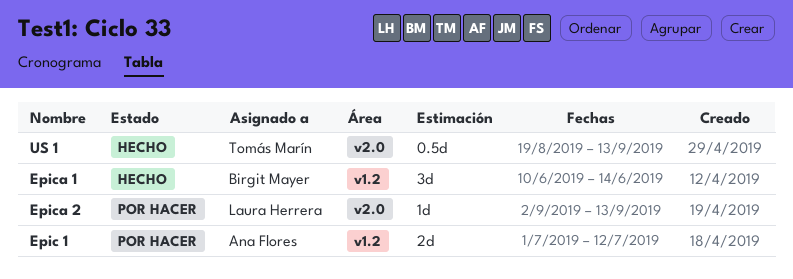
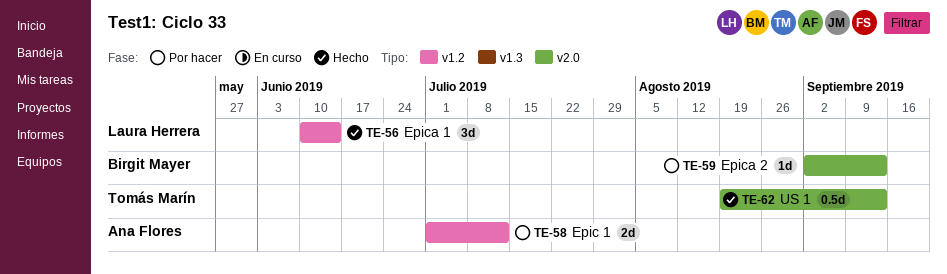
Epica 1, owner: Birgit Mayer -> Laura Herrera
Epica 2, owner: Laura Herrera -> Birgit Mayer

